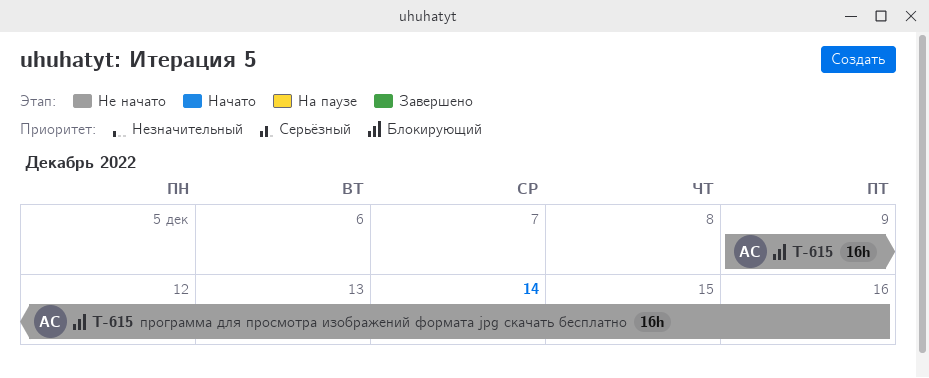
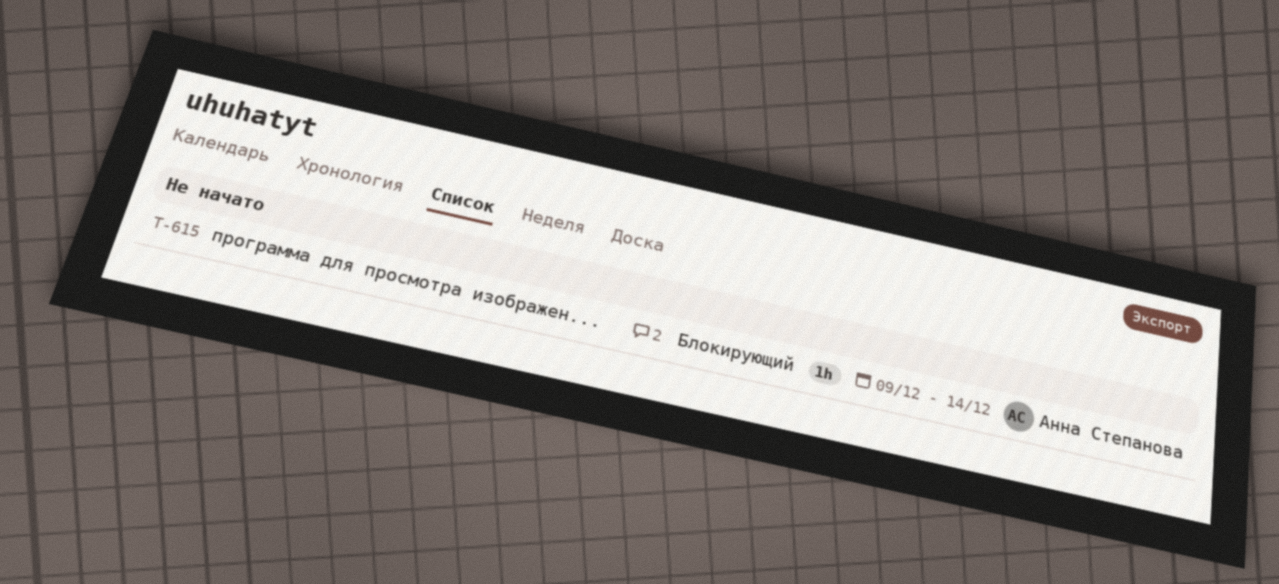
T-615, estimate: 16h -> 1h
T-615, due: Dec 16 -> Dec 14

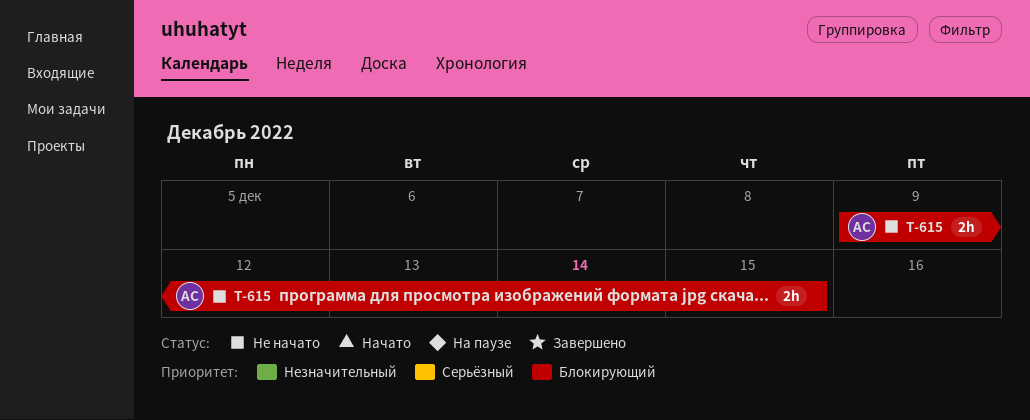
T-615, estimate: 1h -> 2h
T-615, due: Dec 14 -> Dec 15

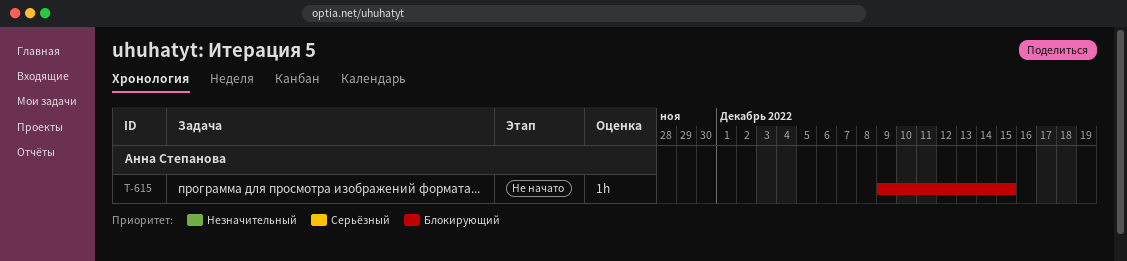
T-615, estimate: 2h -> 1h

